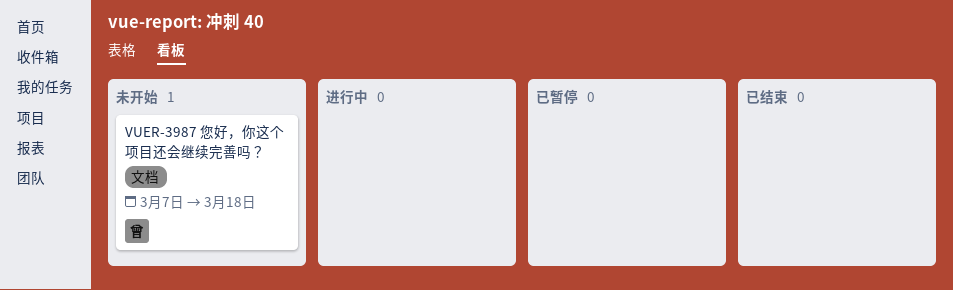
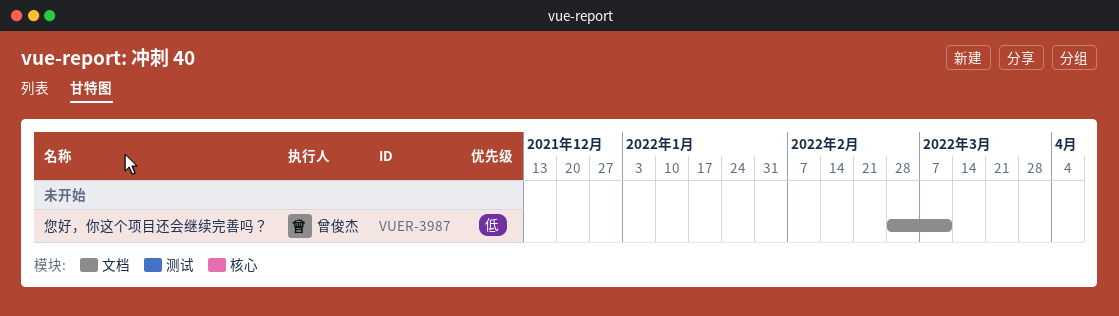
VUER-3987, start: Mar 7 -> Feb 28
VUER-3987, due: Mar 18 -> Mar 11

